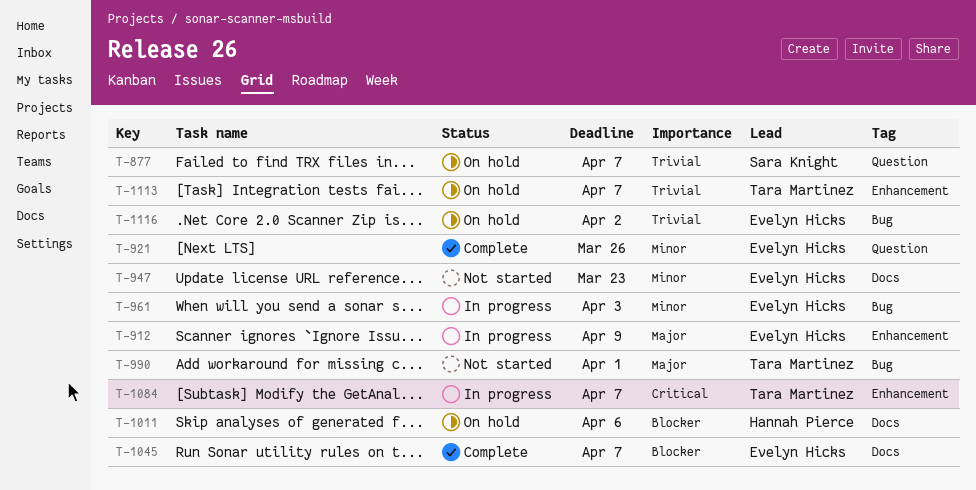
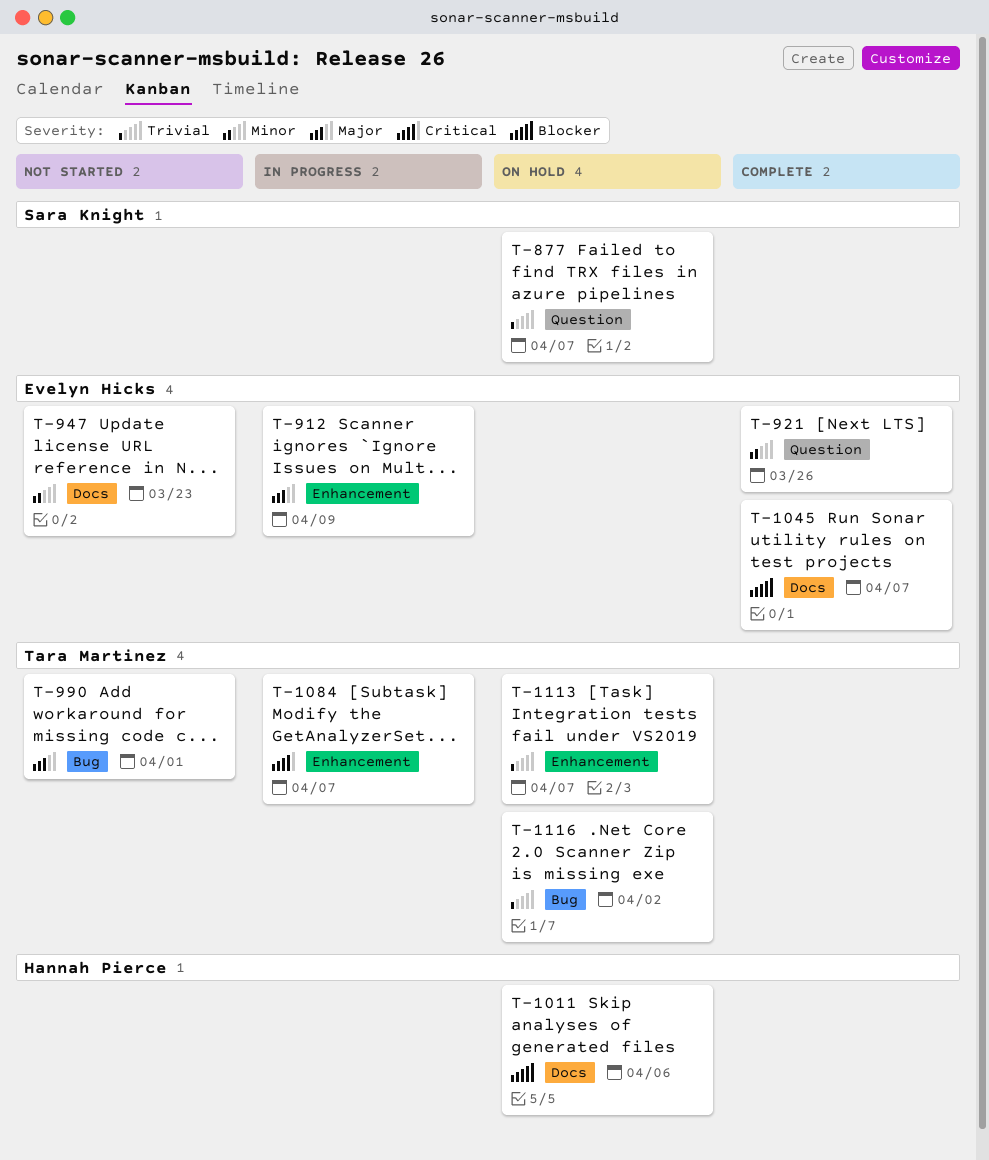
T-961: present -> none
T-1116, owner: Evelyn Hicks -> Tara Martinez

